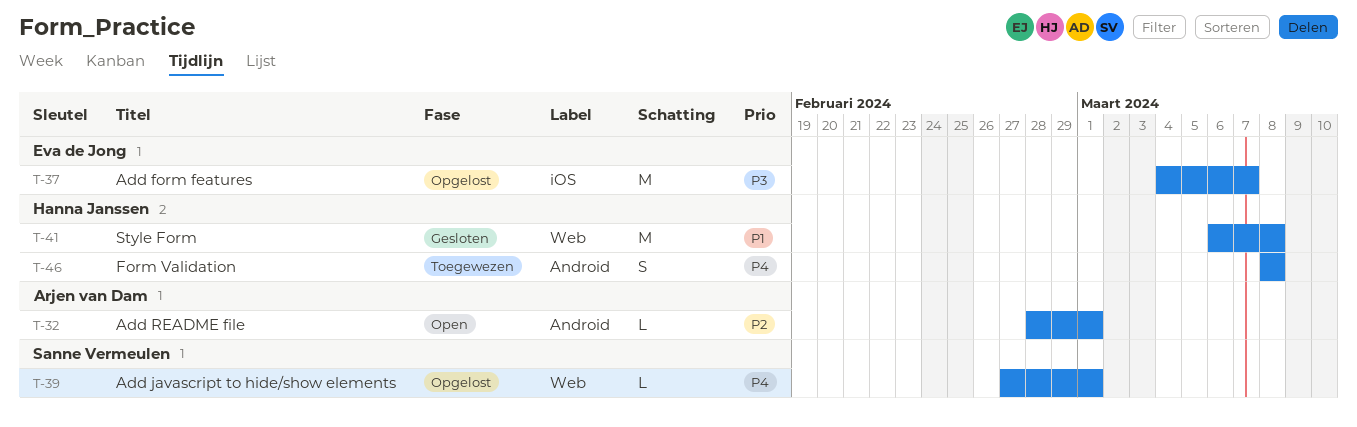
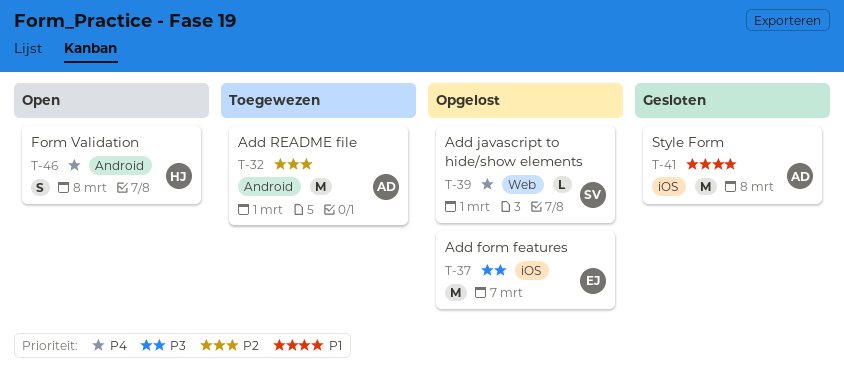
T-32, status: Open -> Toegewezen
T-32, estimate: L -> M
T-41, owner: Hanna Janssen -> Arjen van Dam
T-41, label: Web -> iOS
T-46, status: Toegewezen -> Open

